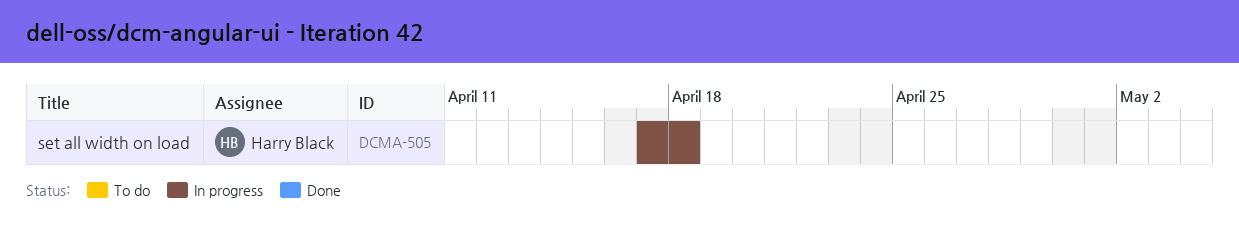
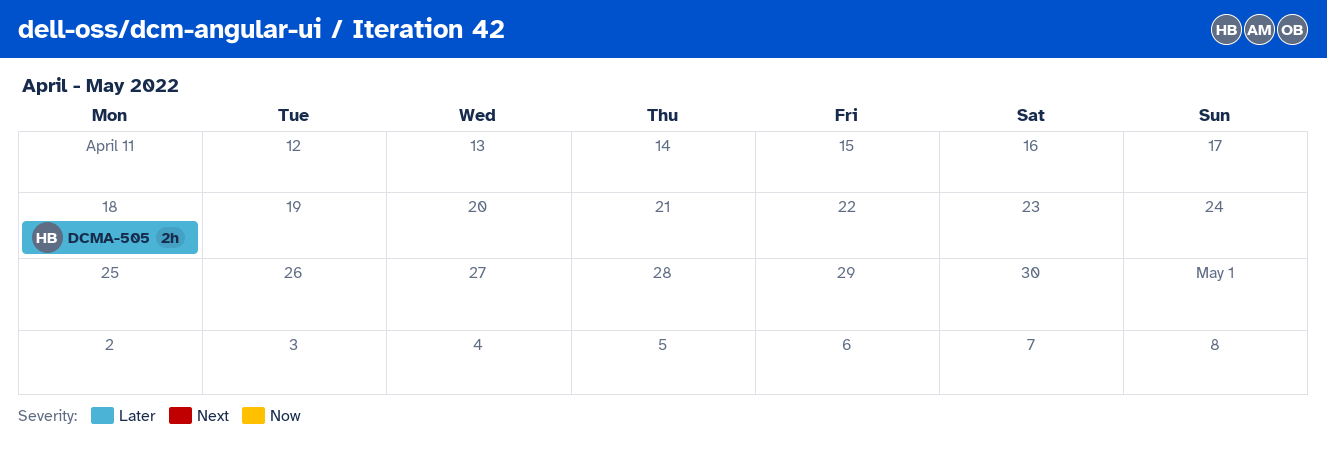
DCMA-505, start: Apr 17 -> Apr 18

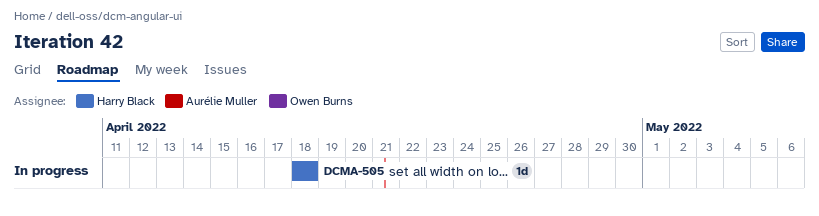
DCMA-505, estimate: 2h -> 1d

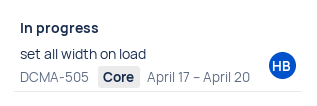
DCMA-505, start: Apr 18 -> Apr 17
DCMA-505, due: Apr 18 -> Apr 20

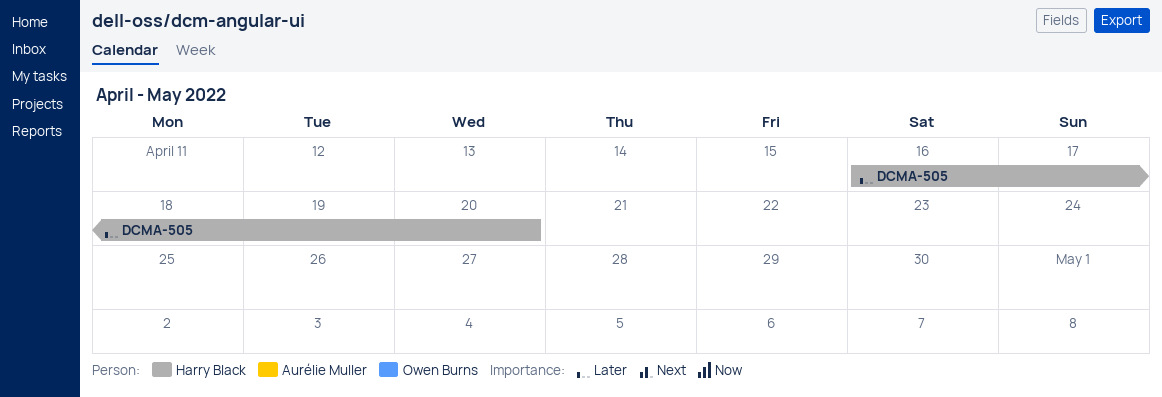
DCMA-505, start: Apr 17 -> Apr 16

